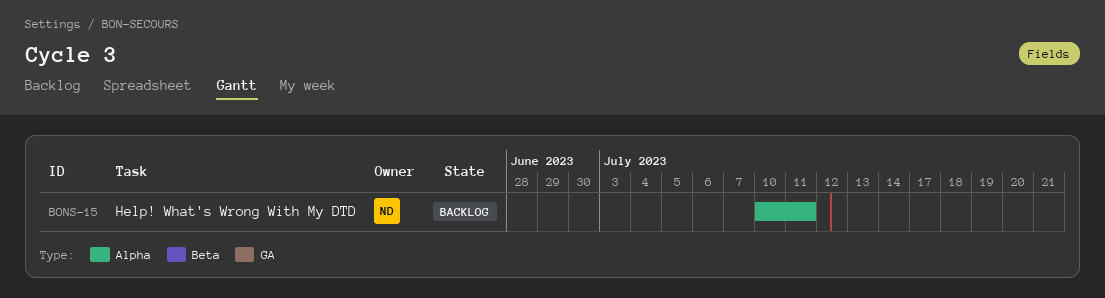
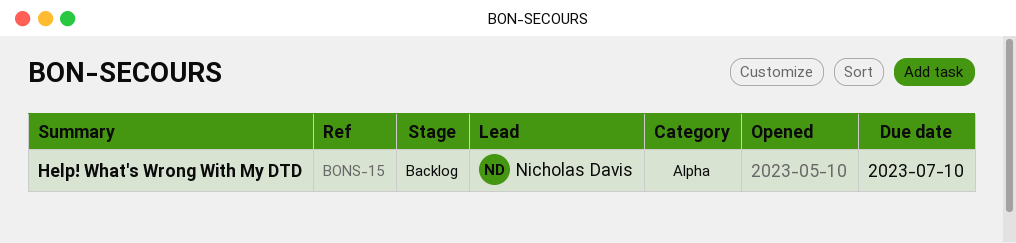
BONS-15, due: Jul 11 -> Jul 10

